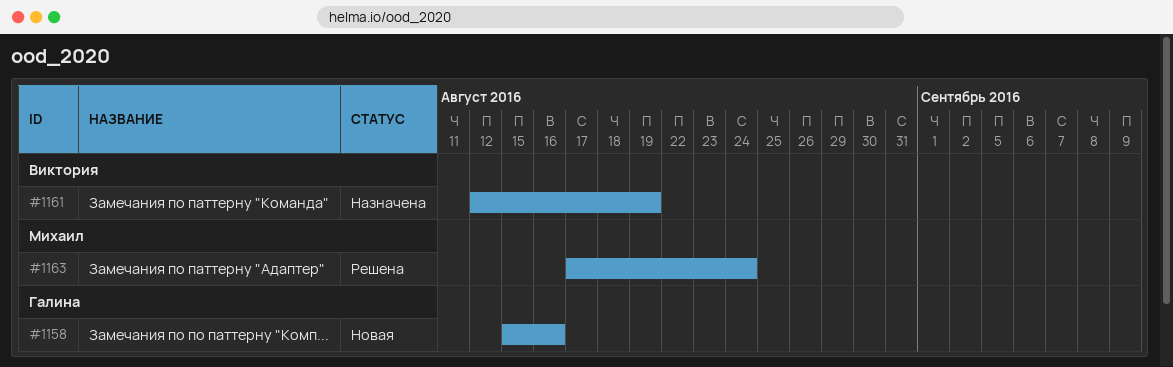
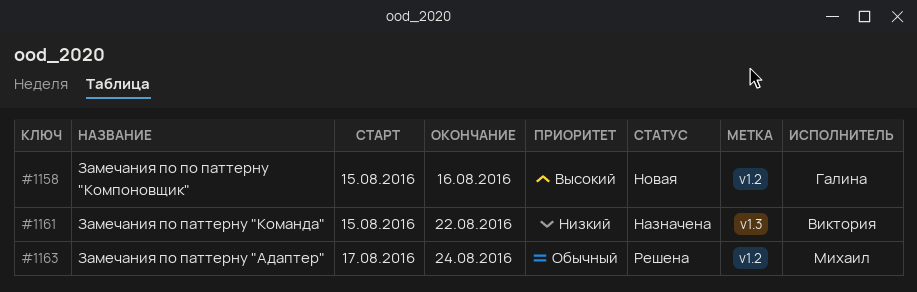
#1161, start: Aug 12 -> Aug 15
#1161, due: Aug 19 -> Aug 22

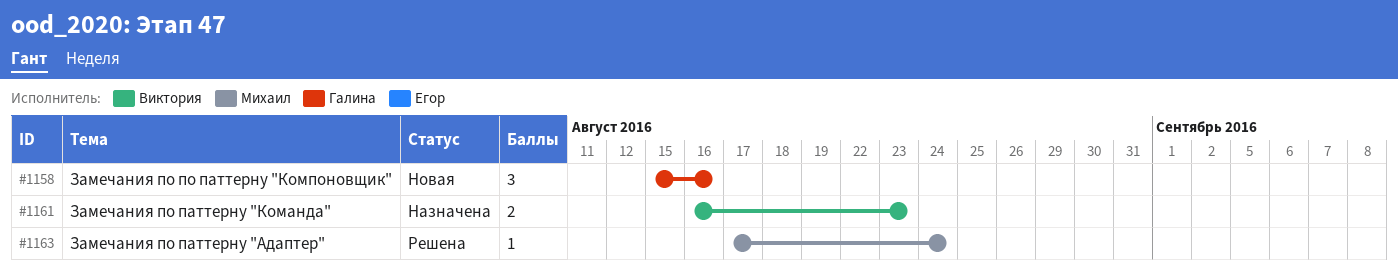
#1161, start: Aug 15 -> Aug 16
#1161, due: Aug 22 -> Aug 23

